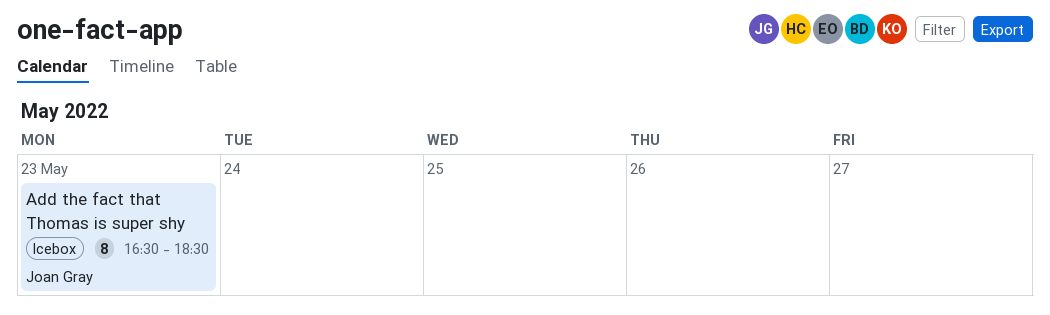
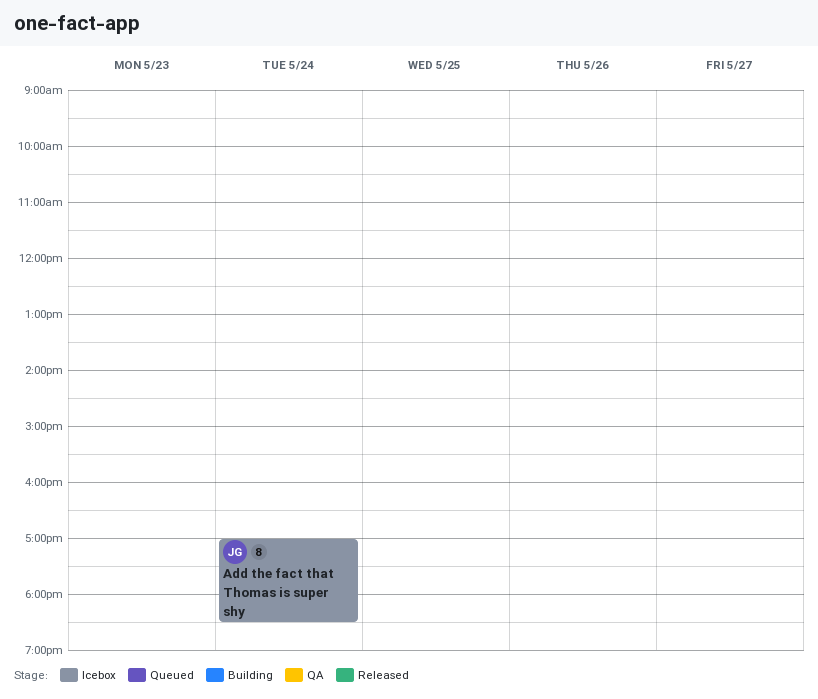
Add the fact that Thomas is super shy, day: May 23 -> May 24
Add the fact that Thomas is super shy, begins: 16:30 -> 17:00

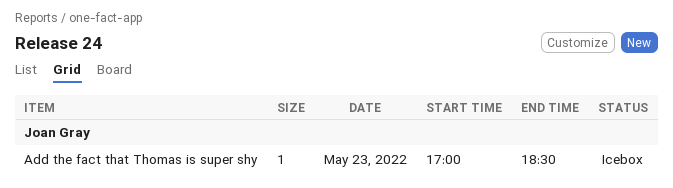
Add the fact that Thomas is super shy, estimate: 8 -> 1
Add the fact that Thomas is super shy, day: May 24 -> May 23

